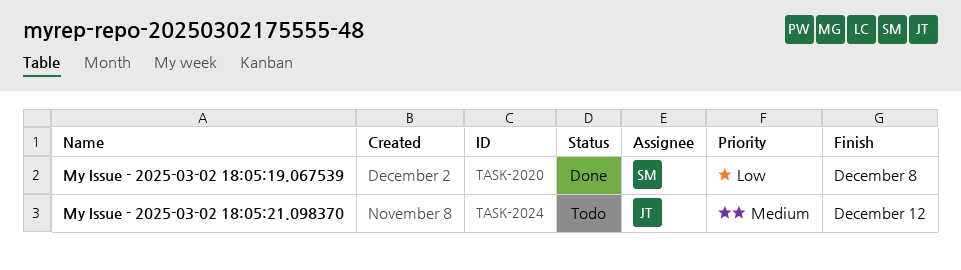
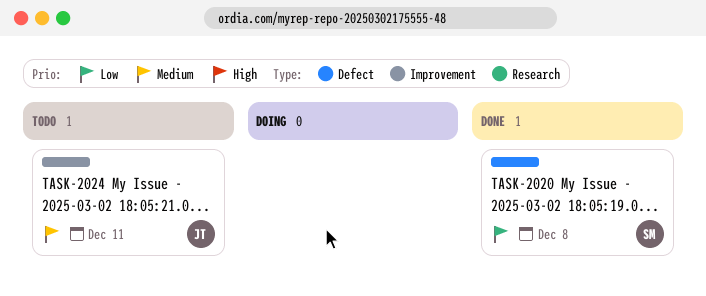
TASK-2024, due: Dec 12 -> Dec 11

